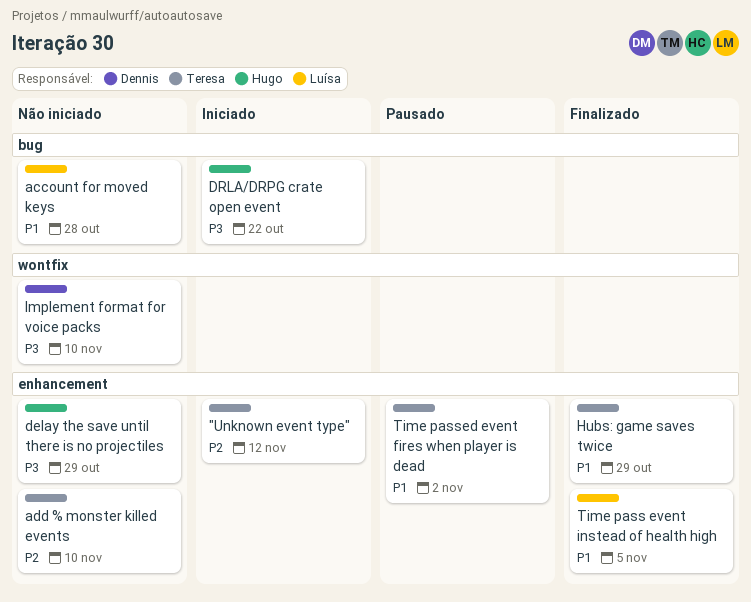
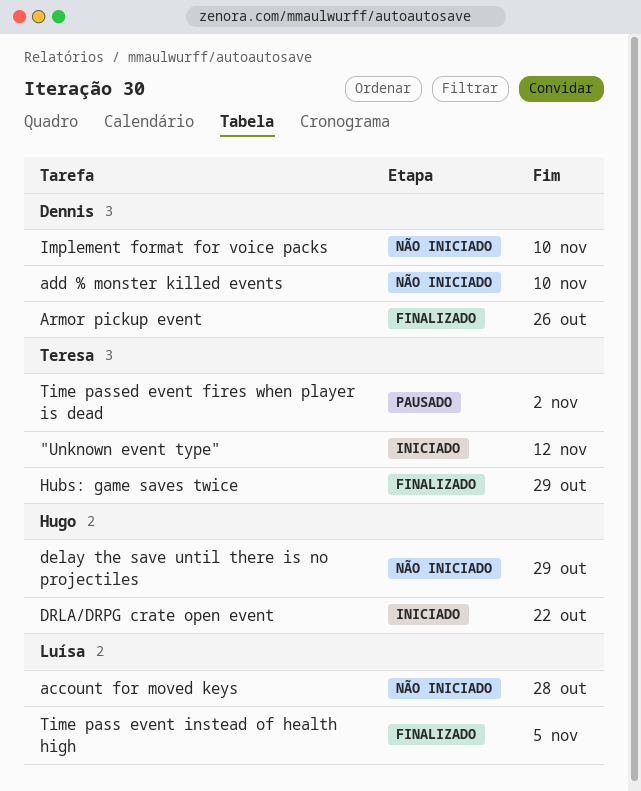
add % monster killed events, owner: Teresa -> Dennis
Armor pickup event: none -> present

